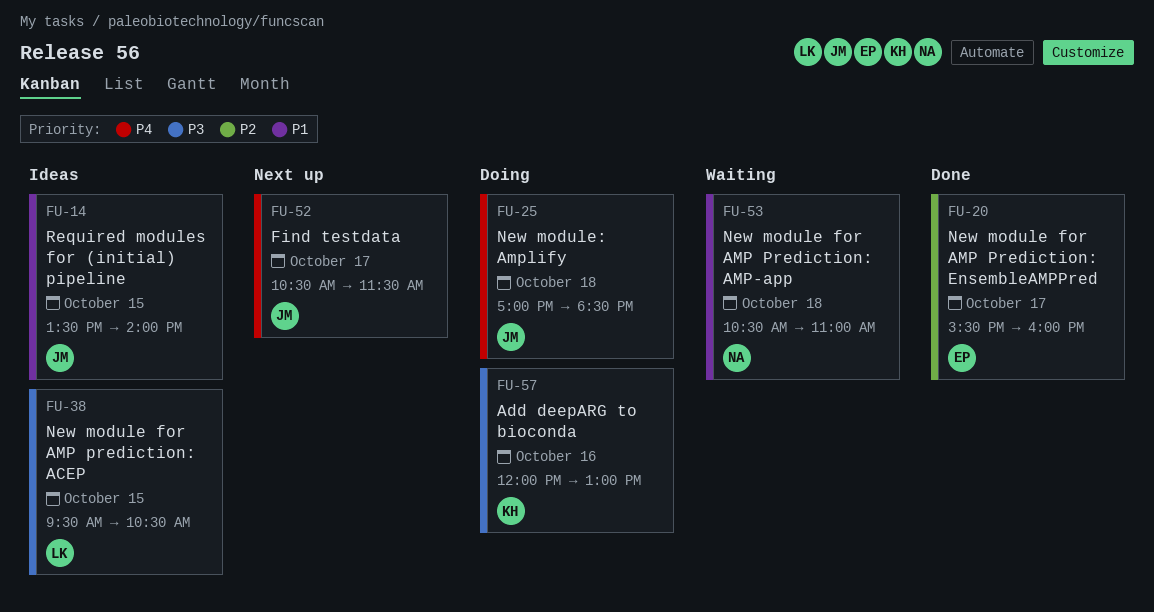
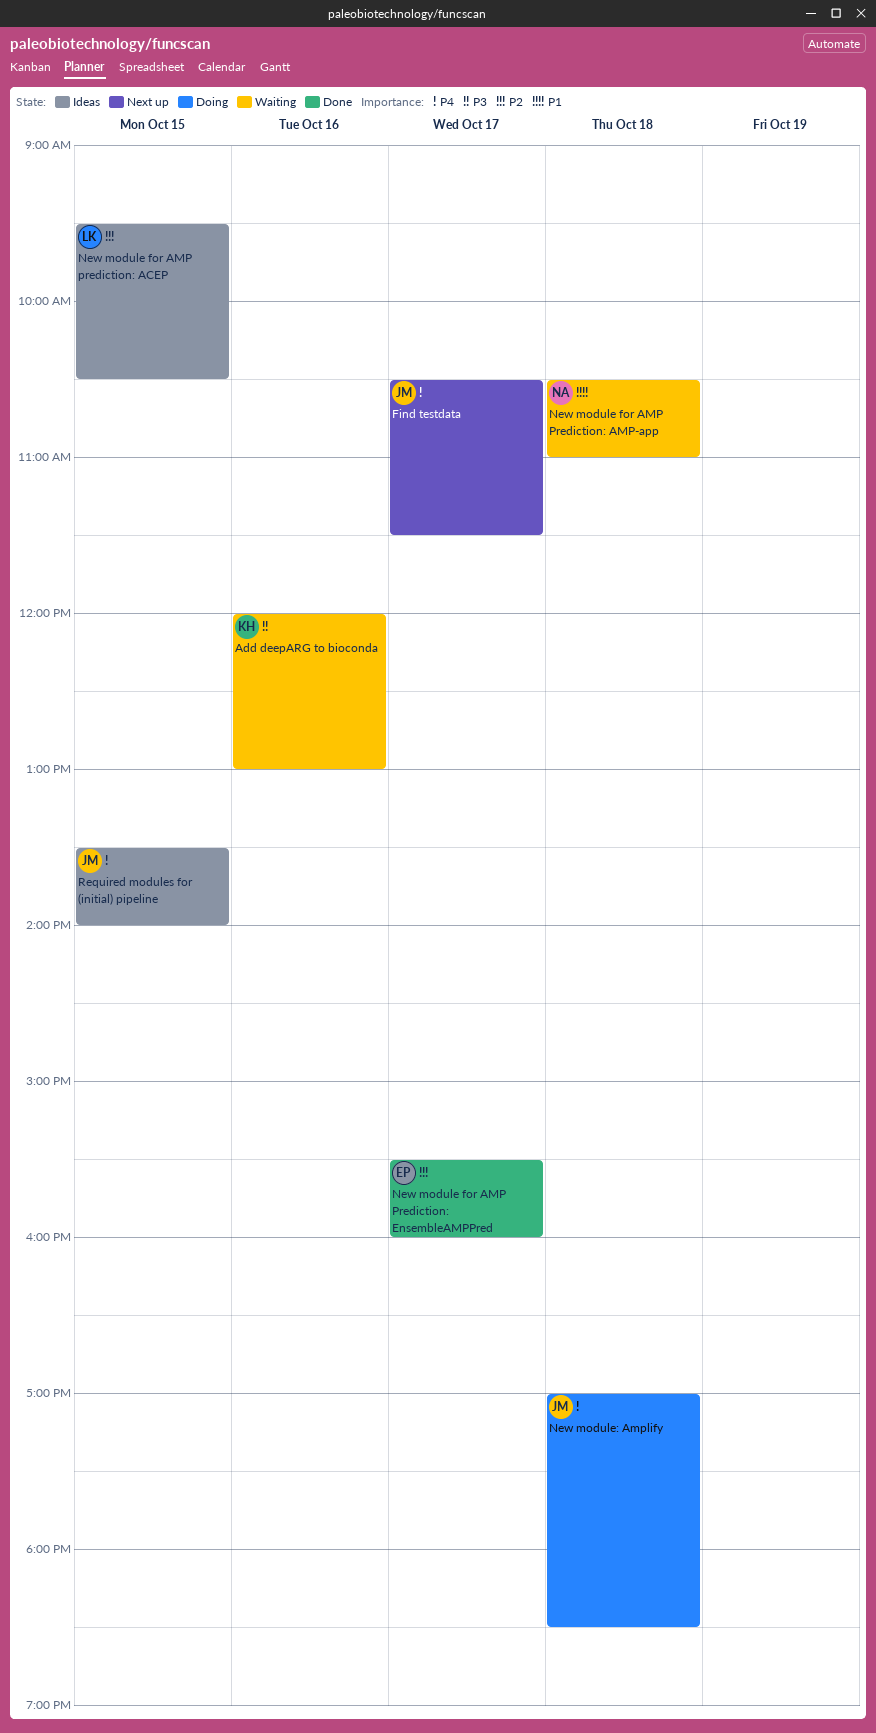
Add deepARG to bioconda, status: Doing -> Waiting
New module for AMP prediction: ACEP, priority: P3 -> P2
Required modules for (initial) pipeline, priority: P1 -> P4

